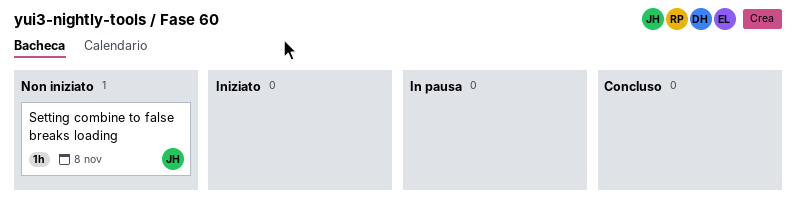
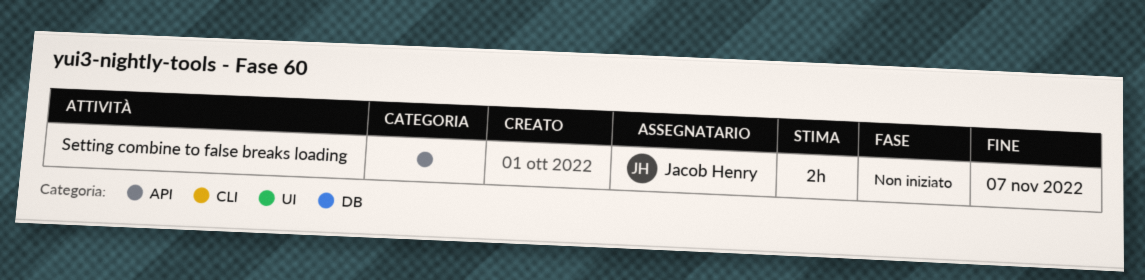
Setting combine to false breaks loading, estimate: 1h -> 2h
Setting combine to false breaks loading, due: Nov 8 -> Nov 7

